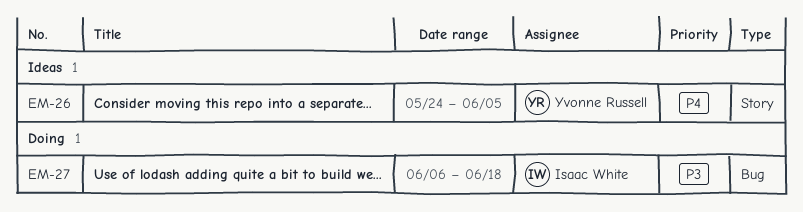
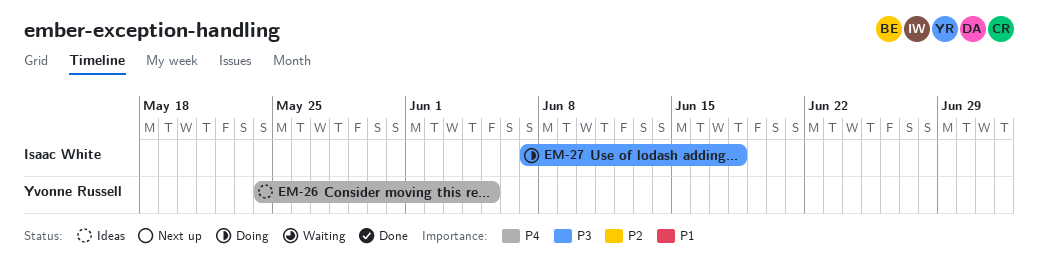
EM-27, start: Jun 6 -> Jun 7

